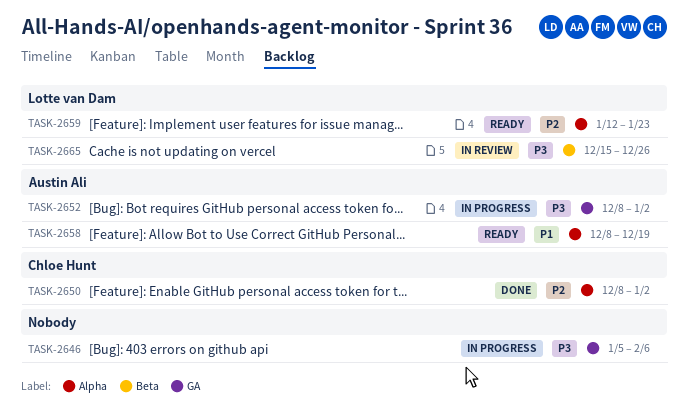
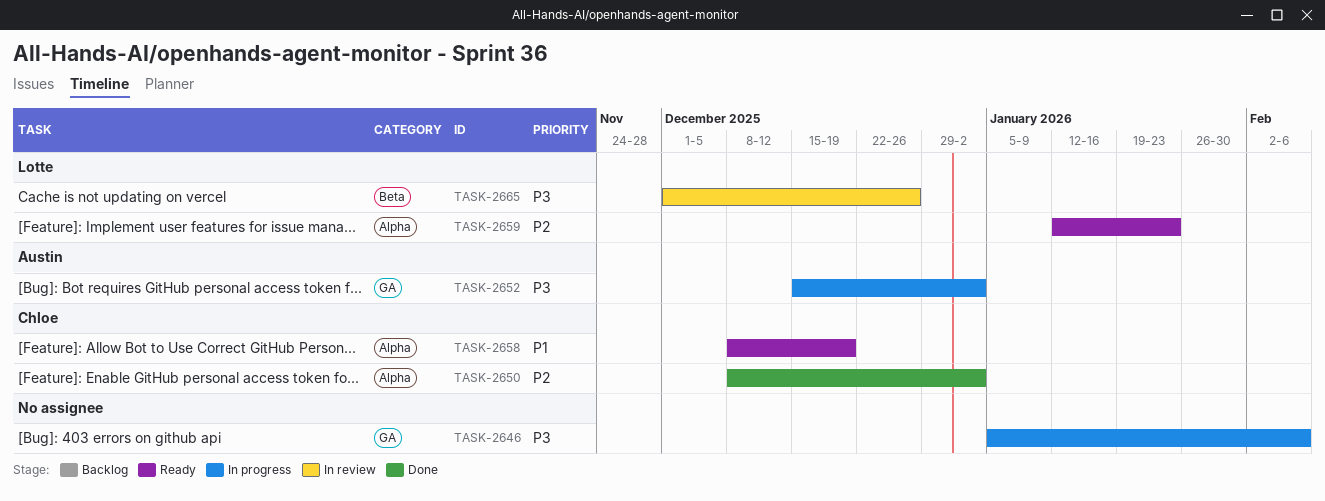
TASK-2652, start: Dec 8 -> Dec 15
TASK-2658, owner: Austin Ali -> Chloe Hunt
TASK-2665, start: Dec 15 -> Dec 1

